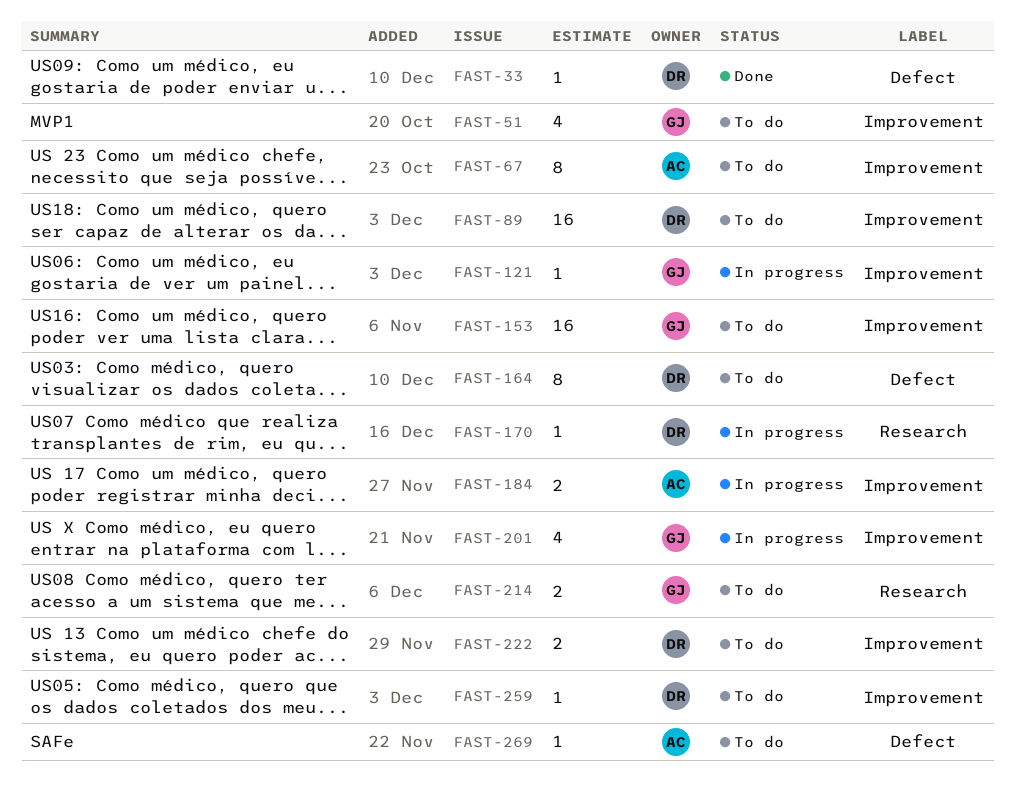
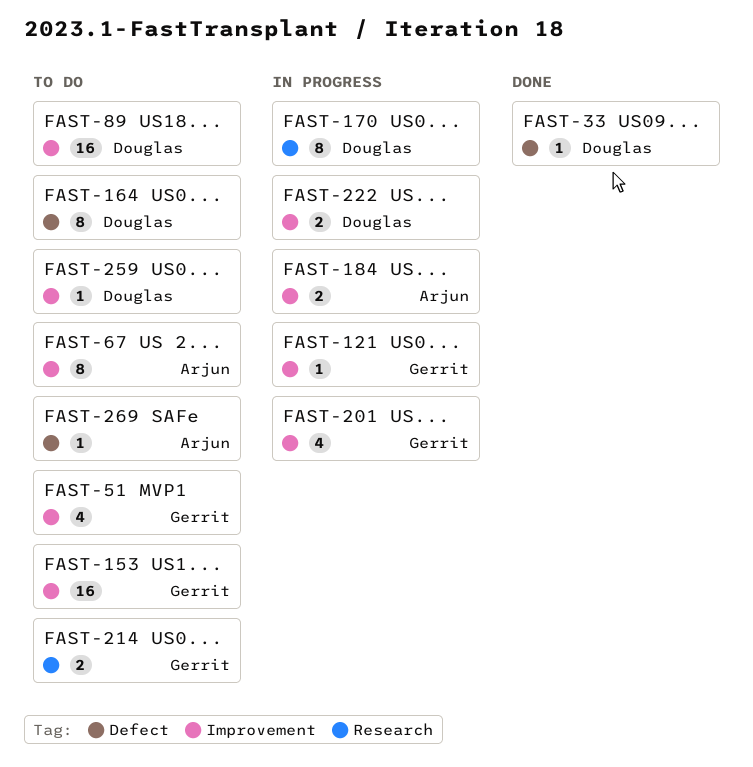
FAST-170, estimate: 1 -> 8
FAST-222, status: To do -> In progress

